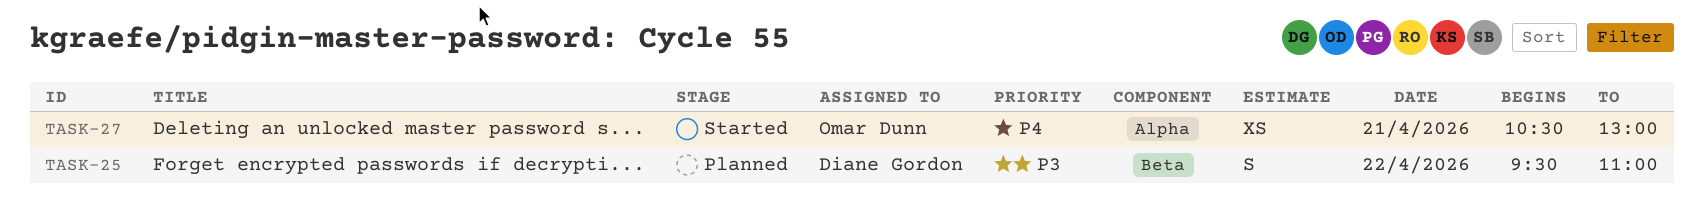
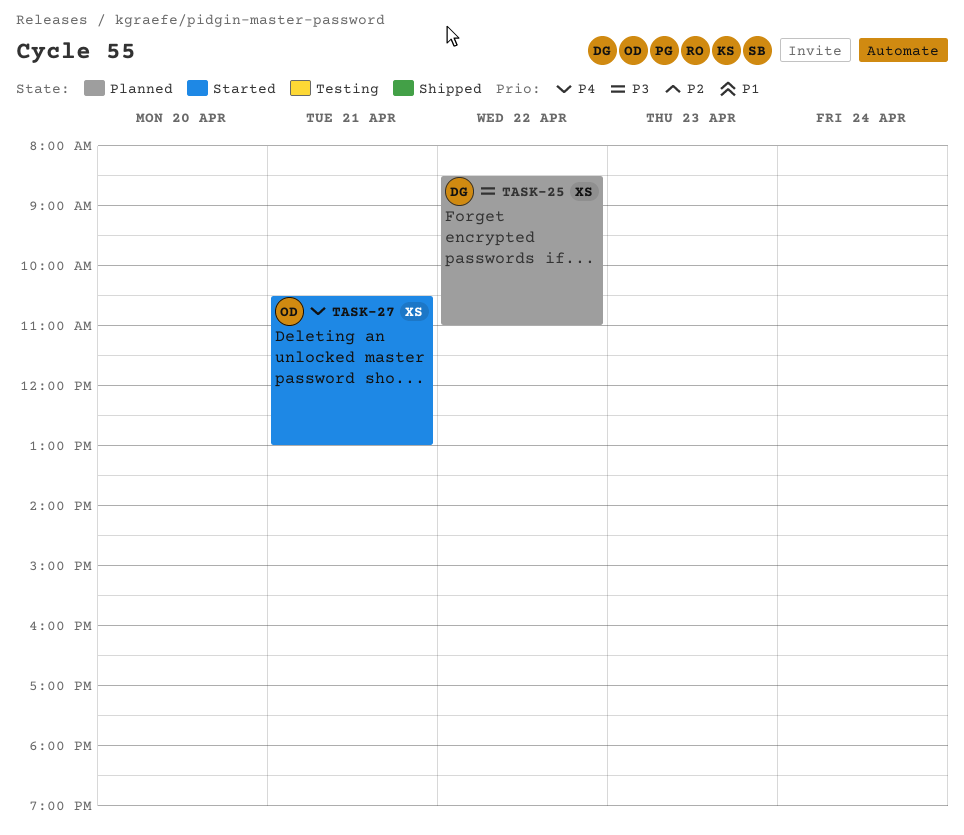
TASK-25, estimate: S -> XS
TASK-25, begins: 09:30 -> 08:30

